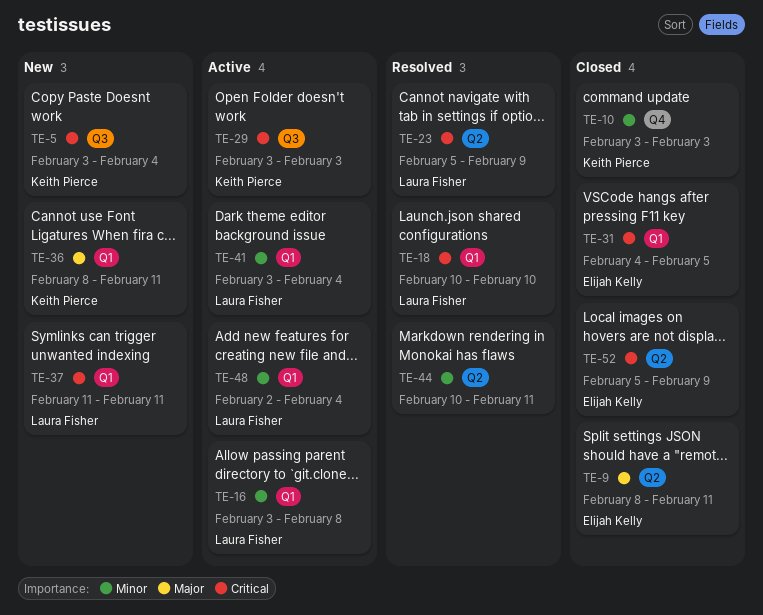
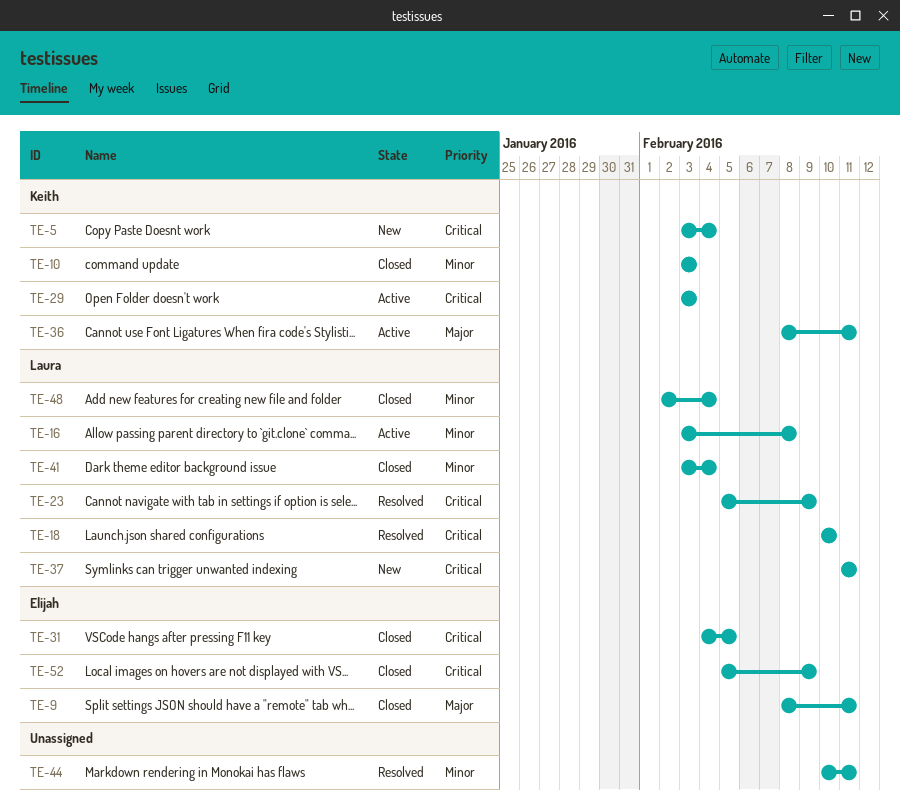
TE-36, status: New -> Active
TE-41, status: Active -> Closed
TE-48, status: Active -> Closed

